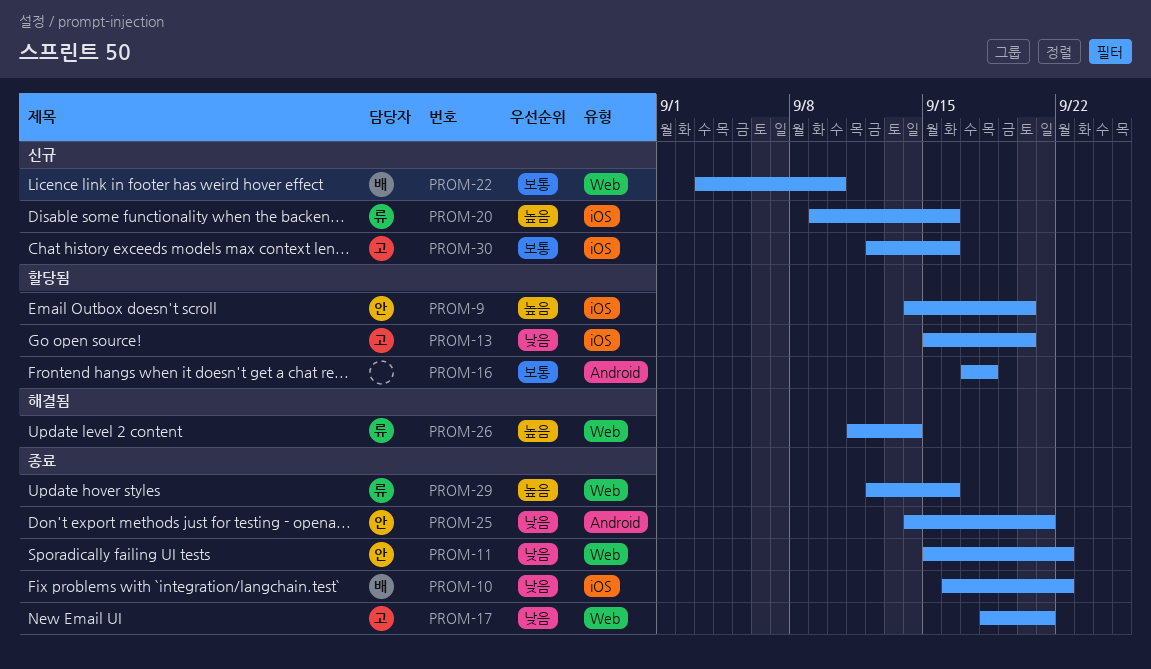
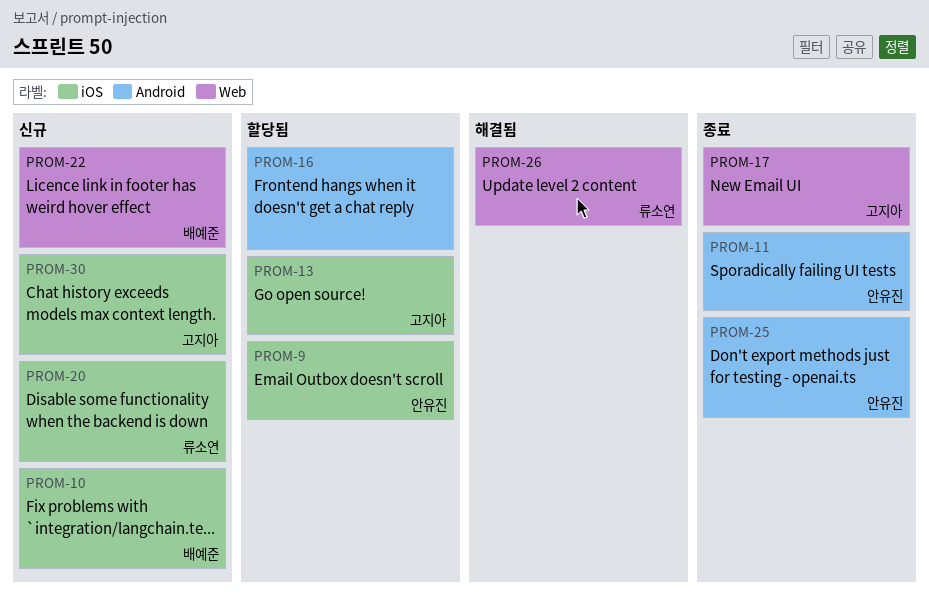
PROM-10, status: 종료 -> 신규
PROM-11, label: Web -> Android
PROM-29: present -> none

